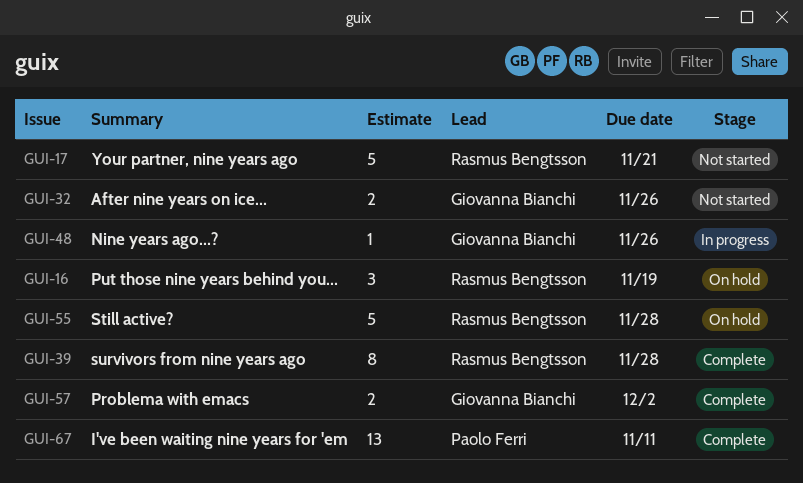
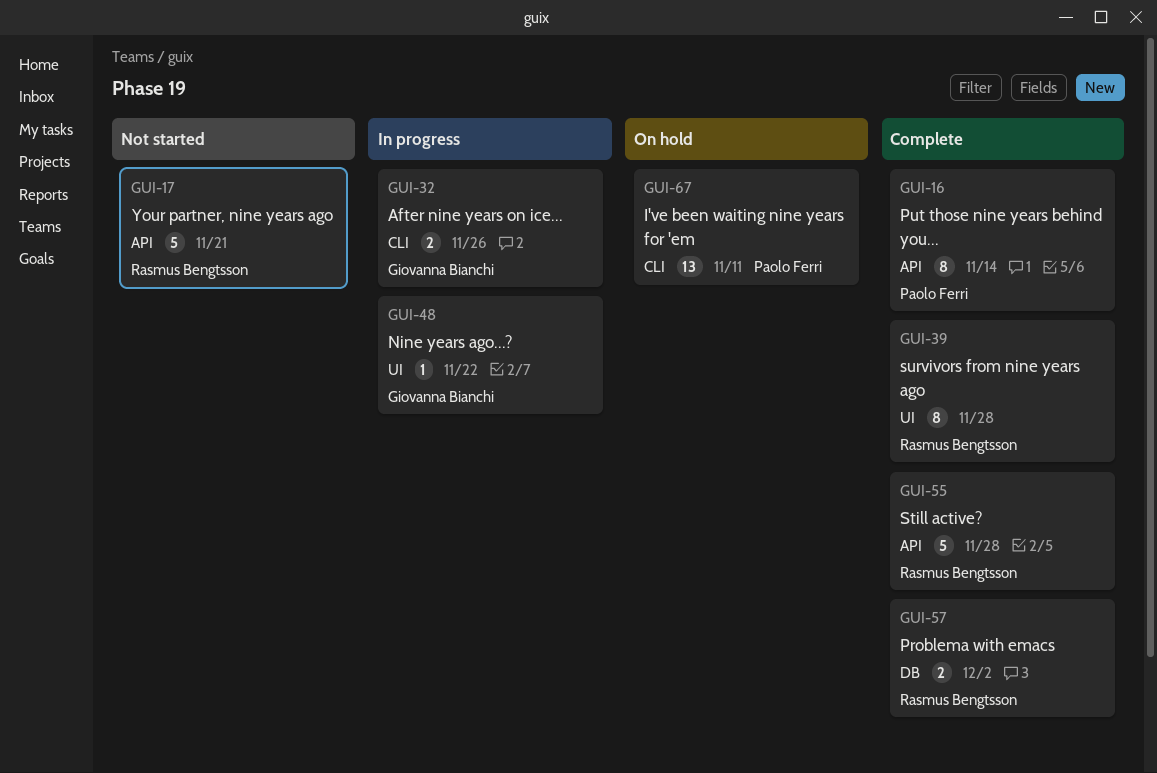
GUI-16, status: On hold -> Complete
GUI-16, owner: Rasmus Bengtsson -> Paolo Ferri
GUI-16, estimate: 3 -> 8
GUI-16, due: Nov 19 -> Nov 14
GUI-32, status: Not started -> In progress
GUI-48, due: Nov 26 -> Nov 22
GUI-55, status: On hold -> Complete
GUI-57, owner: Giovanna Bianchi -> Rasmus Bengtsson
GUI-67, status: Complete -> On hold

